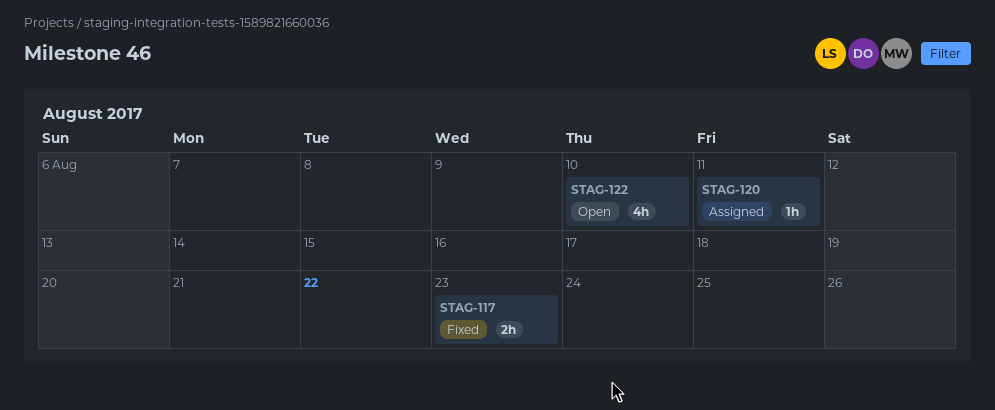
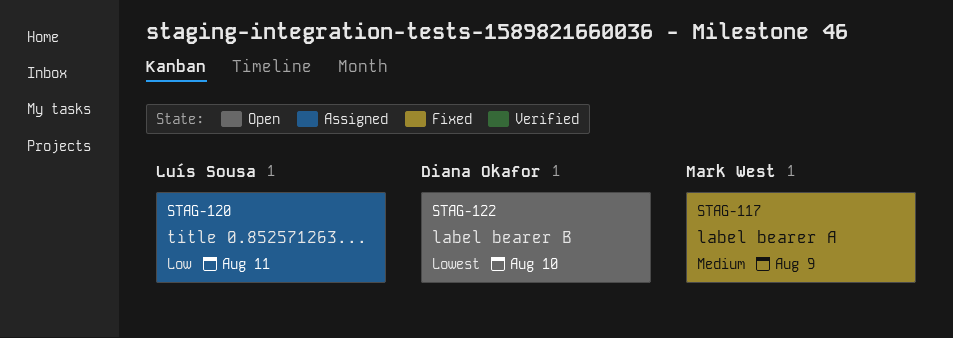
STAG-117, due: Aug 23 -> Aug 9

